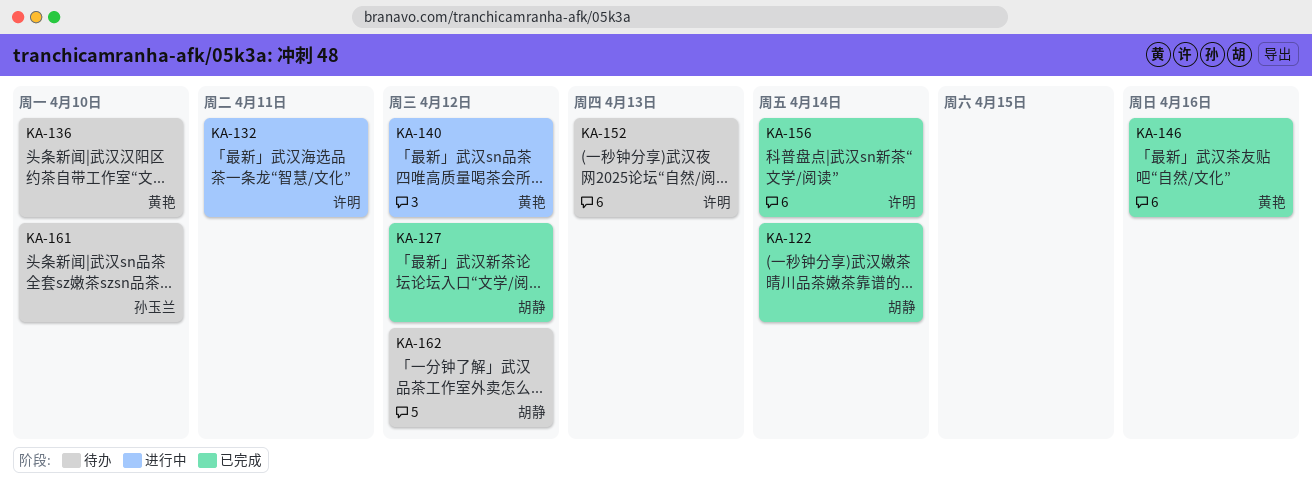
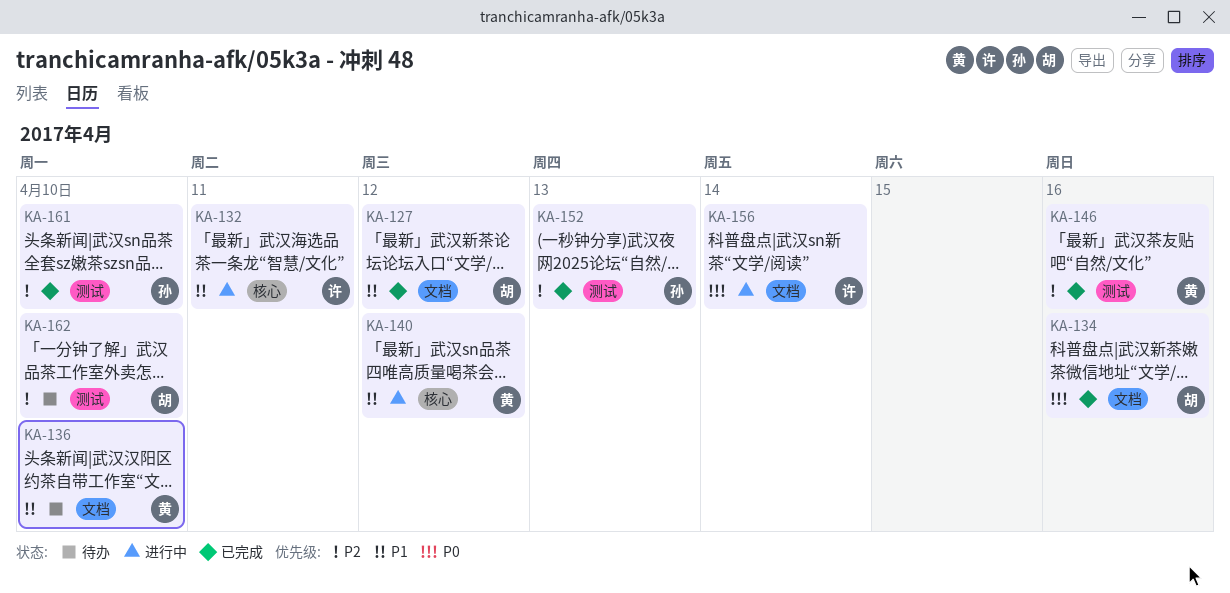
KA-122: present -> none
KA-134: none -> present
KA-152, status: 待办 -> 已完成
KA-152, owner: 许明 -> 孙玉兰
KA-156, status: 已完成 -> 进行中
KA-161, status: 待办 -> 已完成
KA-162, due: Apr 12 -> Apr 10

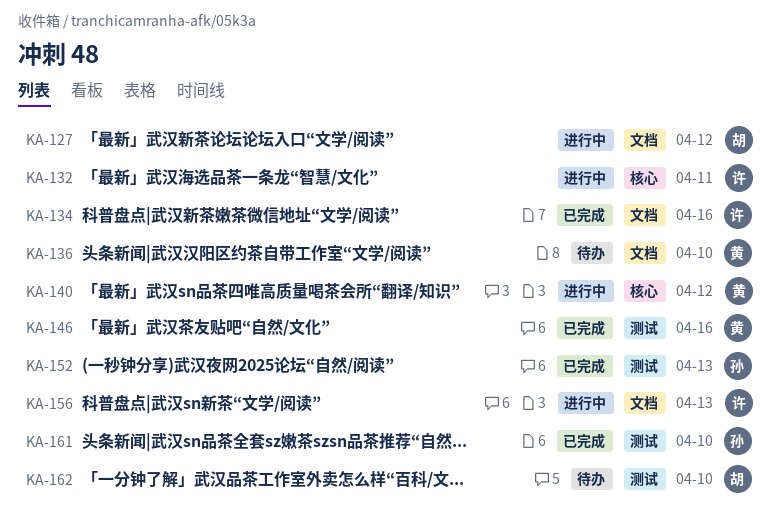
KA-127, status: 已完成 -> 进行中
KA-134, owner: 胡 -> 许
KA-156, due: Apr 14 -> Apr 13

